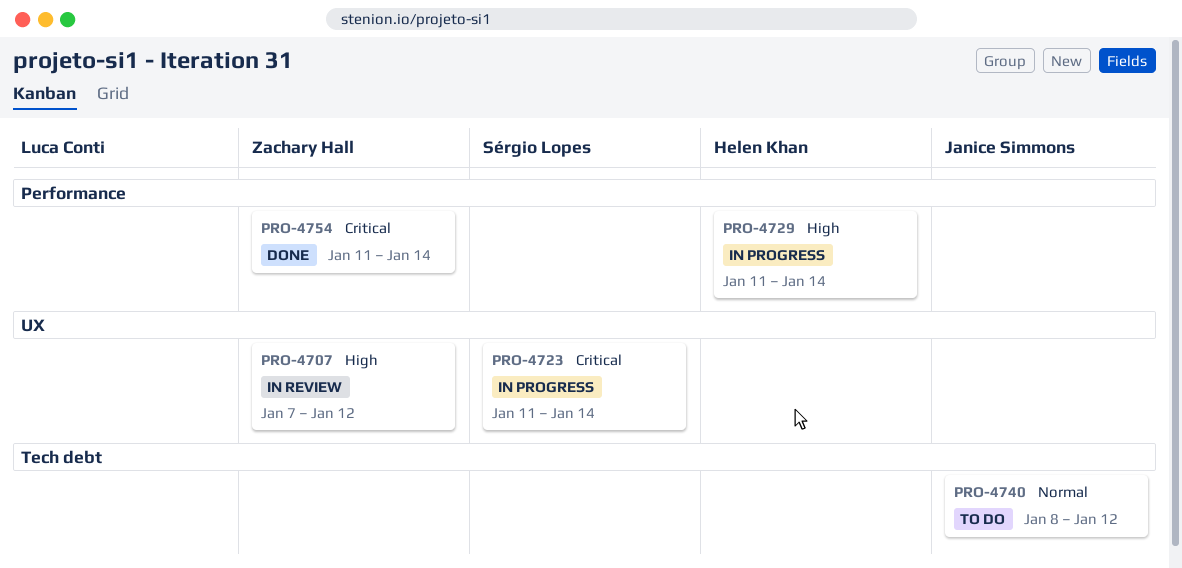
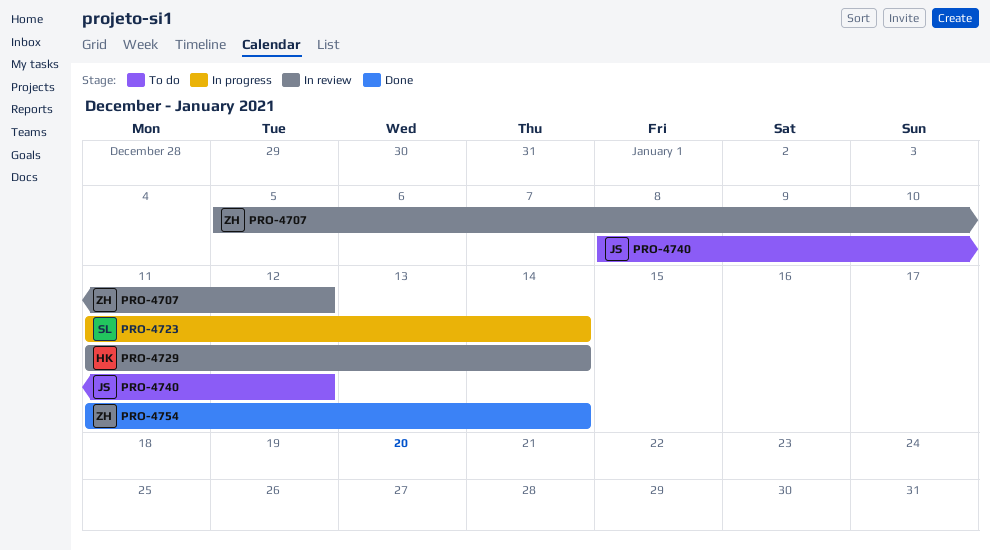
PRO-4707, start: Jan 7 -> Jan 5
PRO-4729, status: In progress -> In review

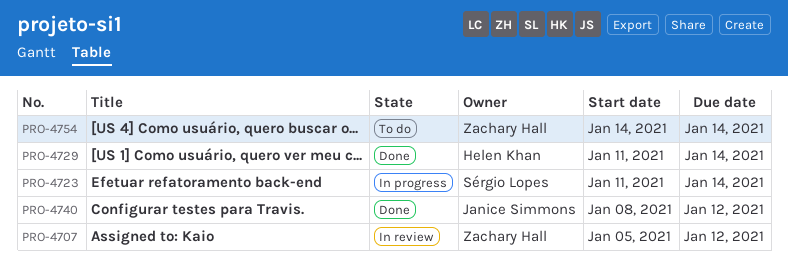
PRO-4729, status: In review -> Done
PRO-4740, status: To do -> Done
PRO-4754, status: Done -> To do
PRO-4754, start: Jan 11 -> Jan 14

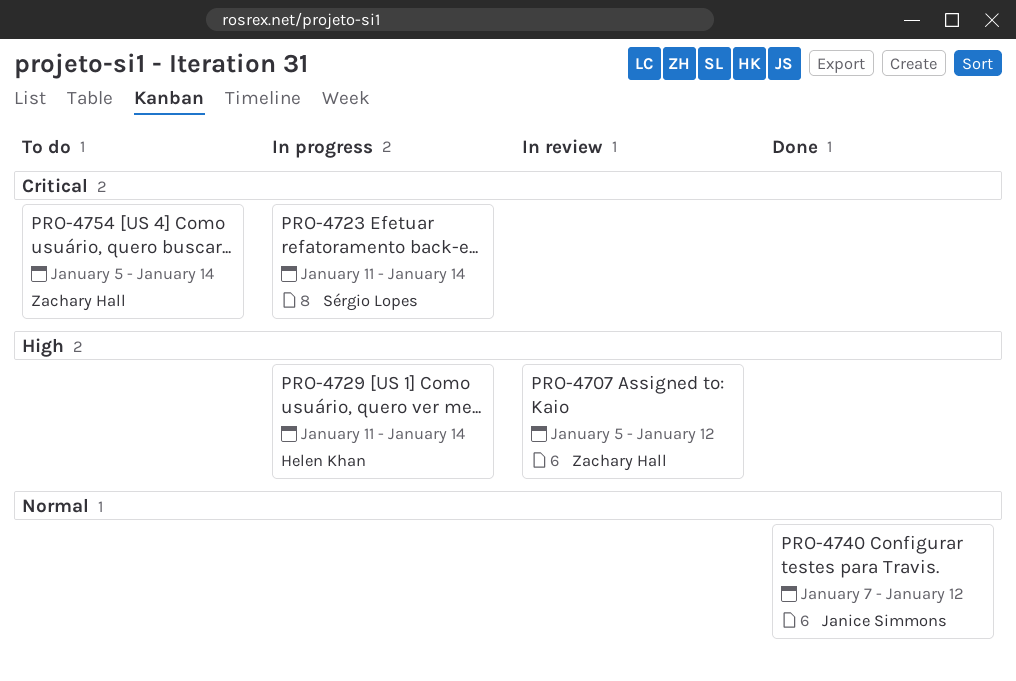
PRO-4729, status: Done -> In progress
PRO-4740, start: Jan 8 -> Jan 7
PRO-4754, start: Jan 14 -> Jan 5

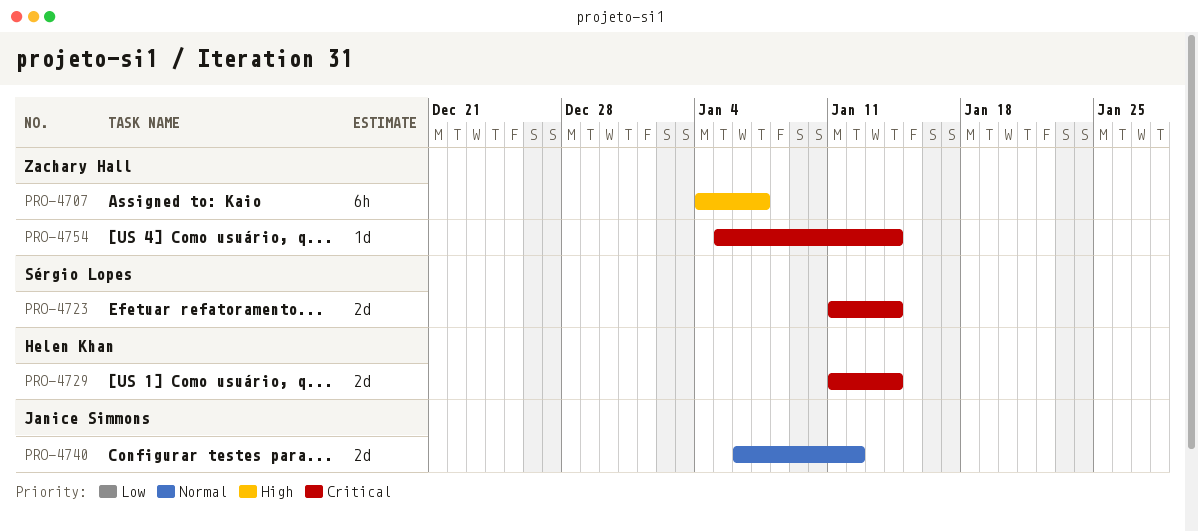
PRO-4707, start: Jan 5 -> Jan 4
PRO-4707, due: Jan 12 -> Jan 7
PRO-4729, priority: High -> Critical
PRO-4740, start: Jan 7 -> Jan 6

